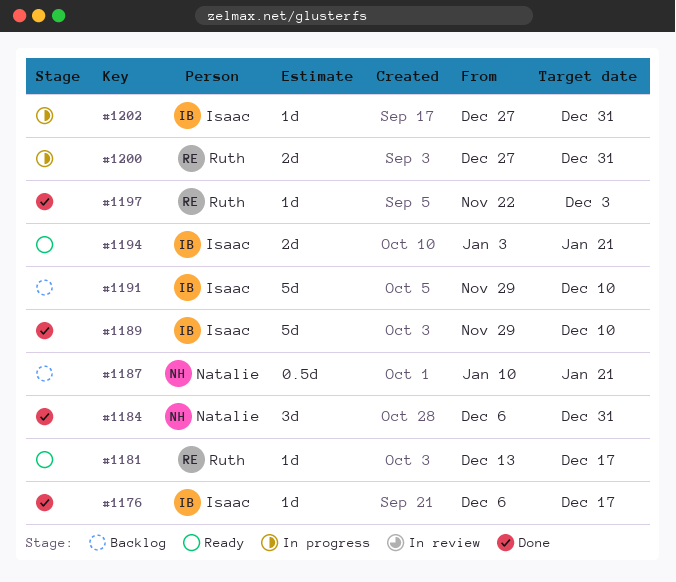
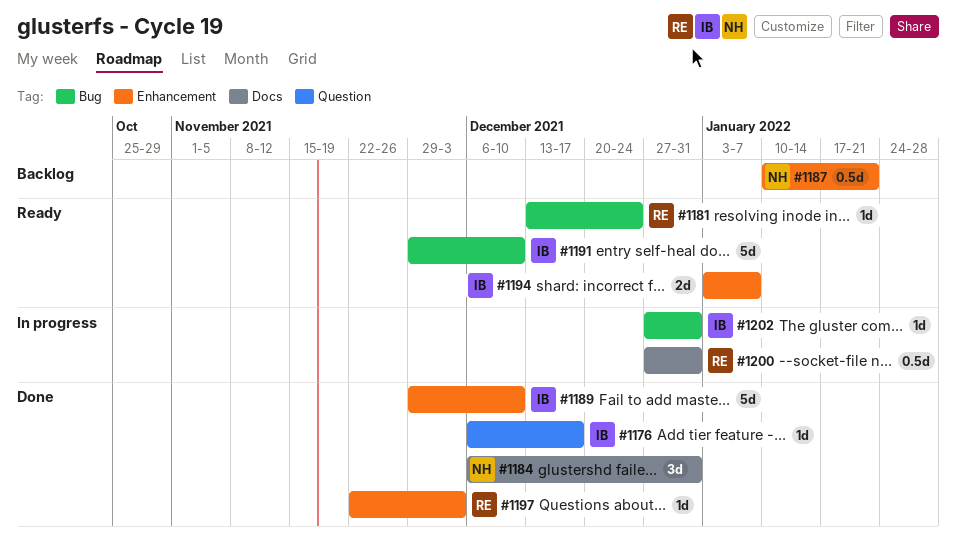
#1181, due: Dec 17 -> Dec 24
#1191, status: Backlog -> Ready
#1194, due: Jan 21 -> Jan 7
#1200, estimate: 2d -> 0.5d

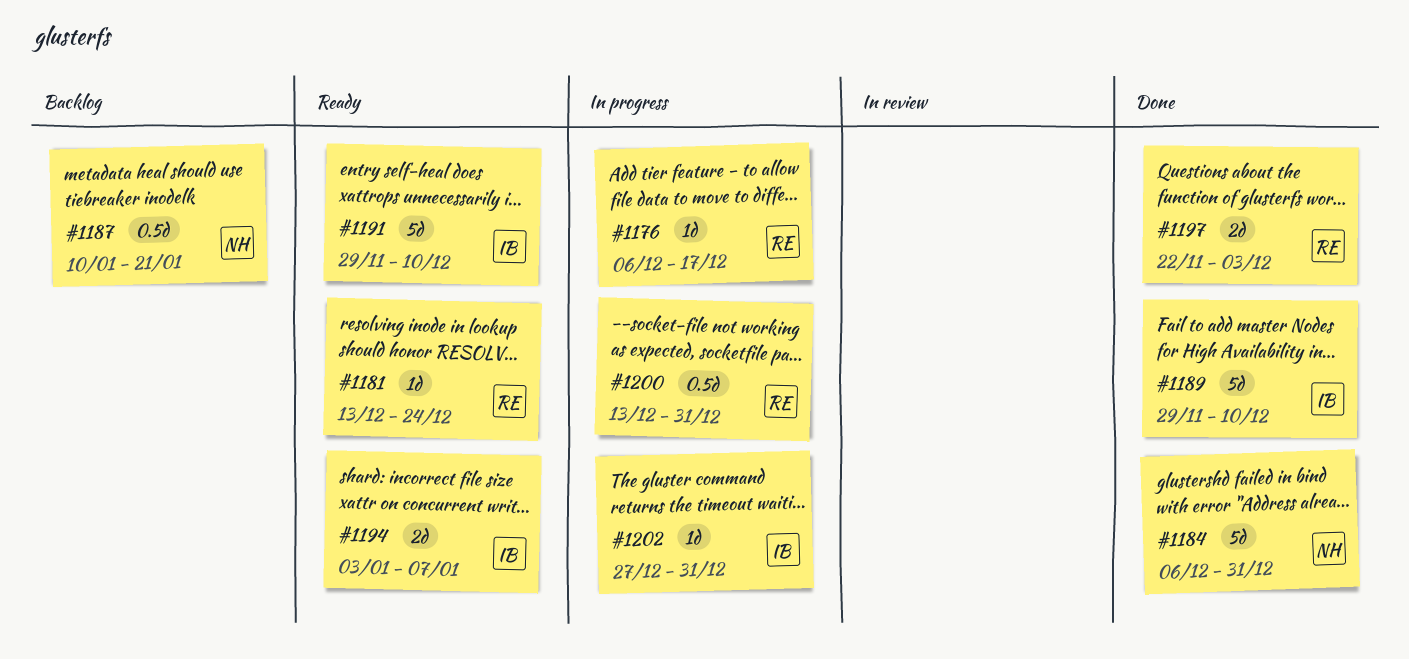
#1176, status: Done -> In progress
#1176, owner: IB -> RE
#1184, estimate: 3d -> 5d
#1197, estimate: 1d -> 2d
#1200, start: Dec 27 -> Dec 13

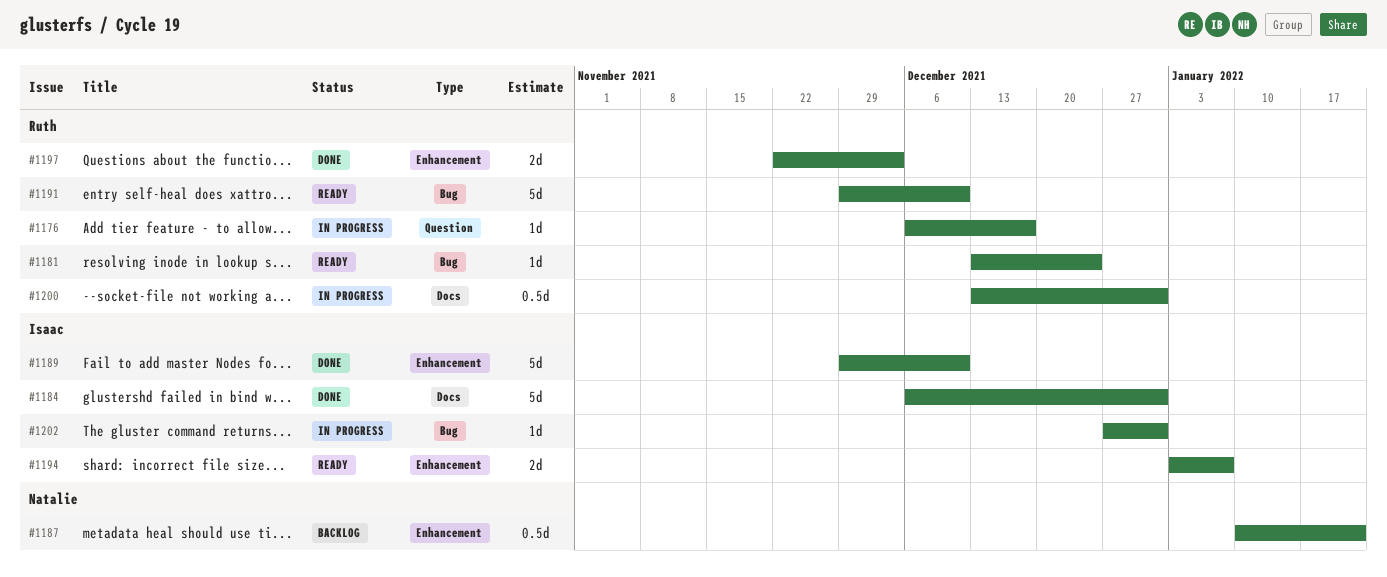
#1184, owner: Natalie -> Isaac
#1191, owner: Isaac -> Ruth

